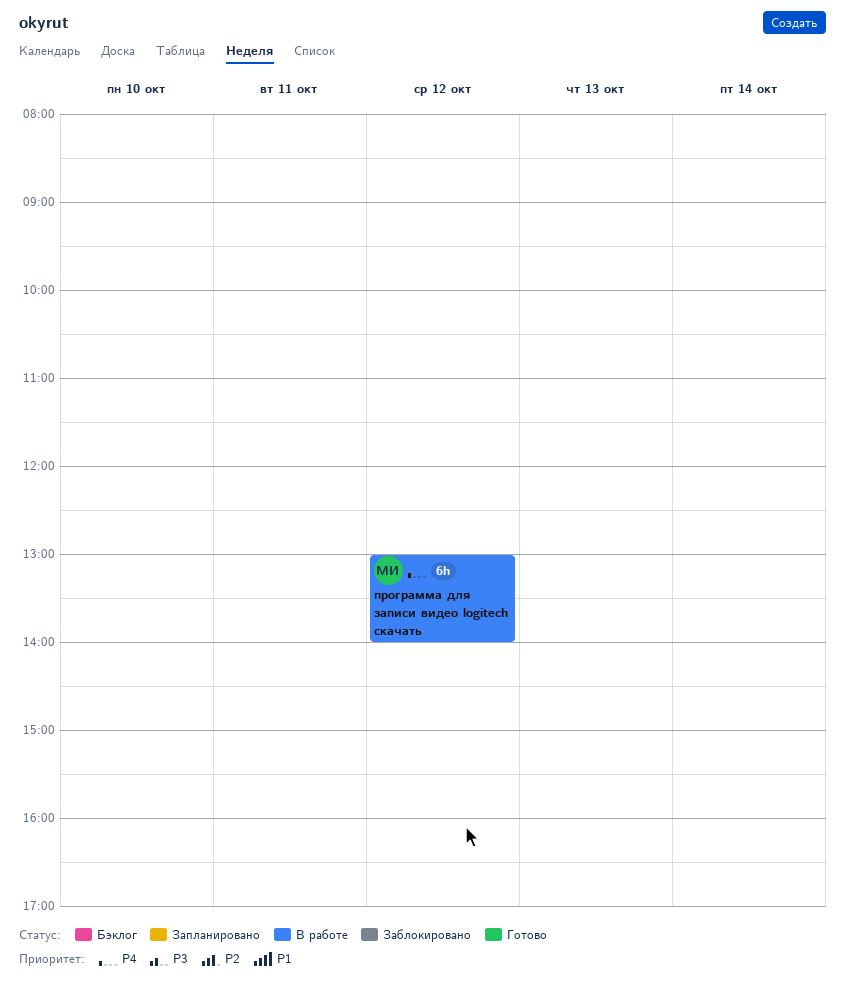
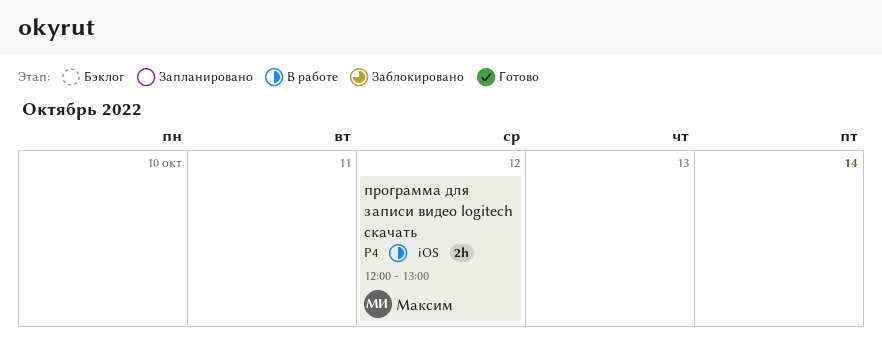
программа для записи видео logitech скачать, estimate: 6h -> 2h
программа для записи видео logitech скачать, begins: 13:00 -> 12:00
программа для записи видео logitech скачать, ends: 14:00 -> 13:00

